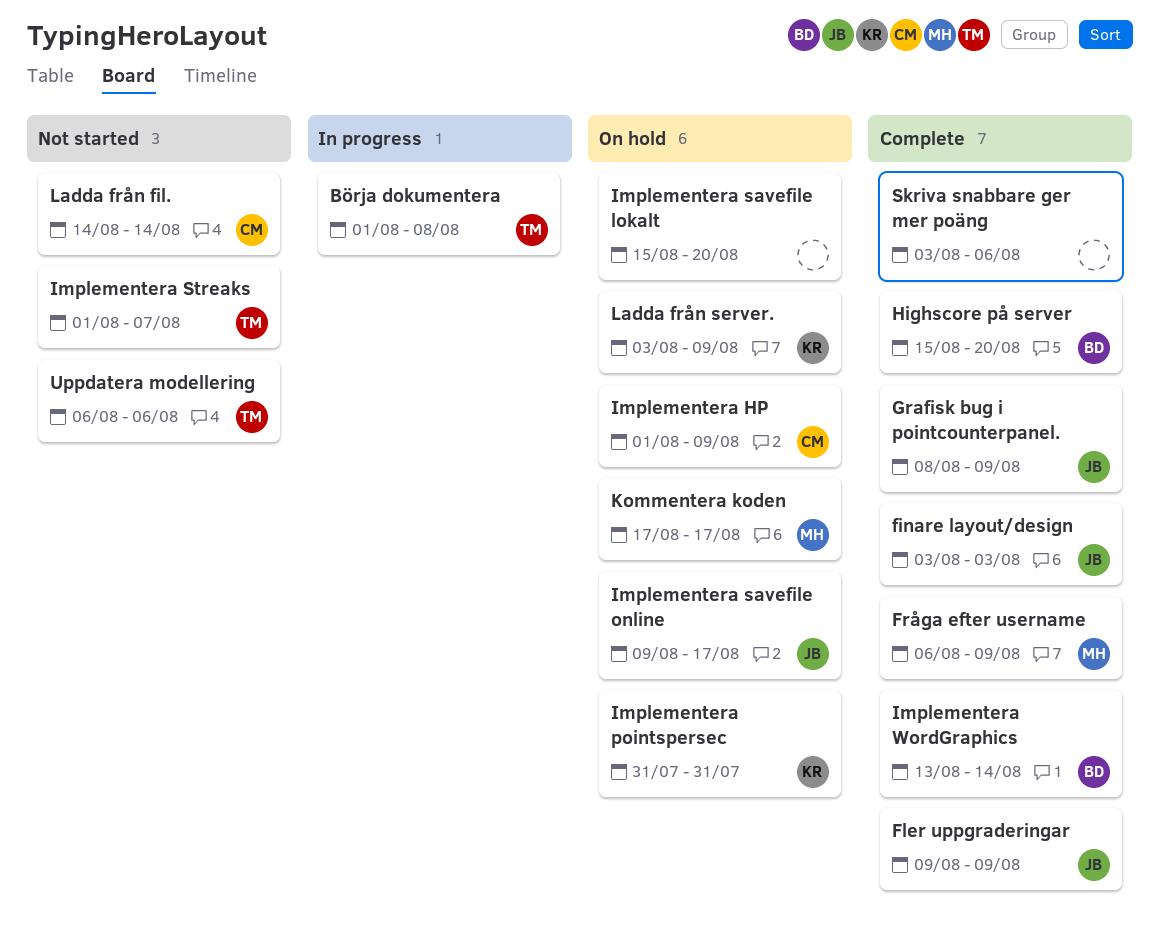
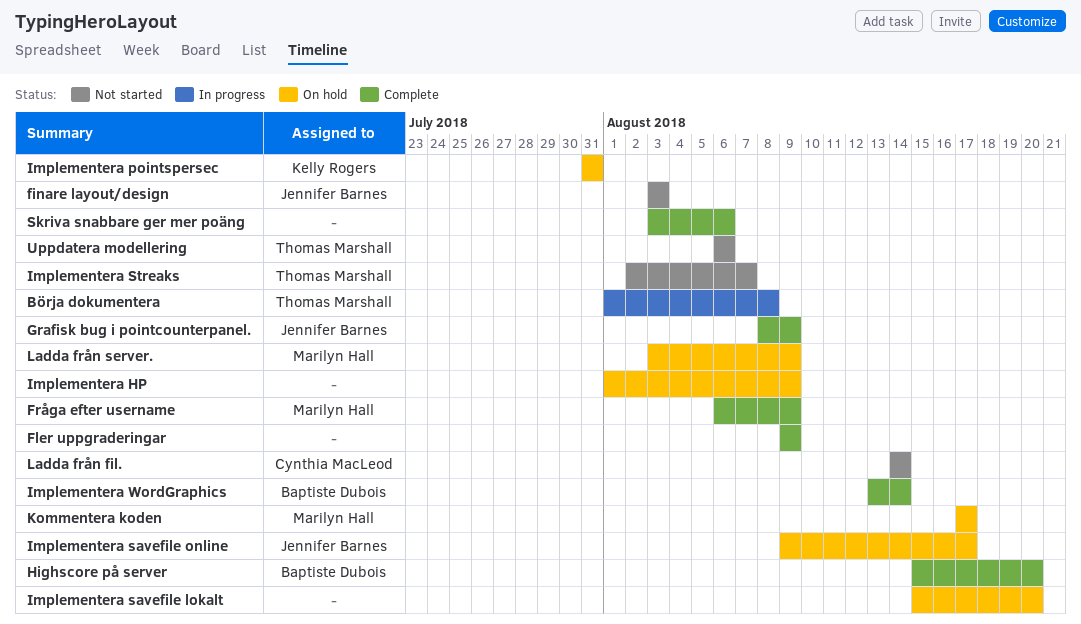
finare layout/design, status: Complete -> Not started
Fler uppgraderingar, owner: Jennifer Barnes -> none
Implementera HP, owner: Cynthia MacLeod -> none
Implementera Streaks, start: Aug 1 -> Aug 2
Ladda från server., owner: Kelly Rogers -> Marilyn Hall

